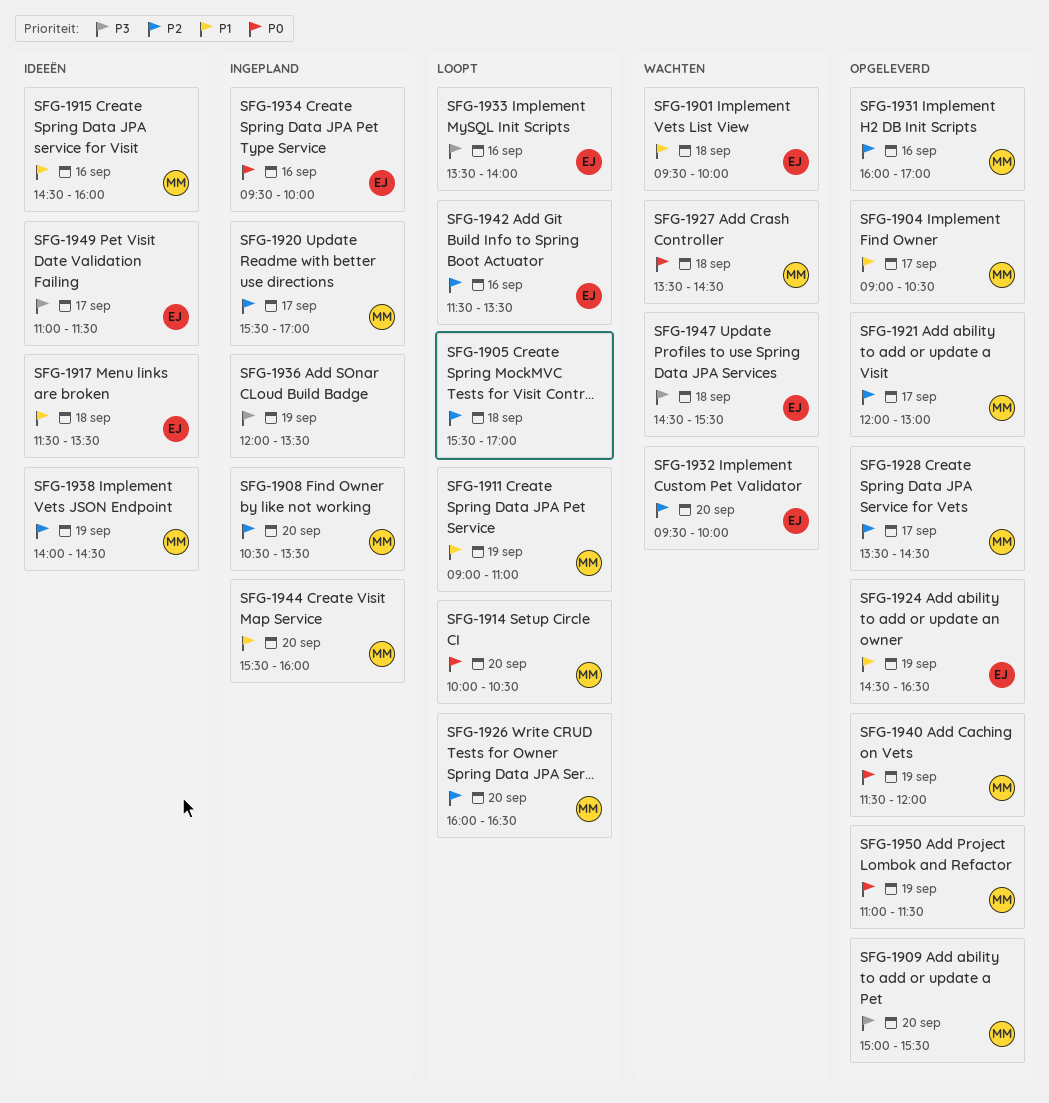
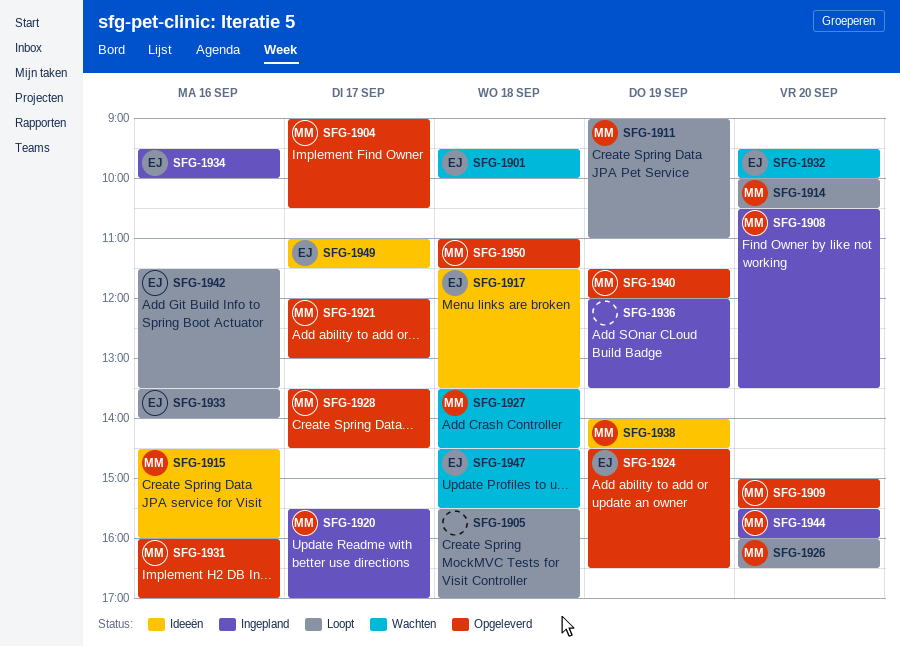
SFG-1950, day: Sep 19 -> Sep 18

